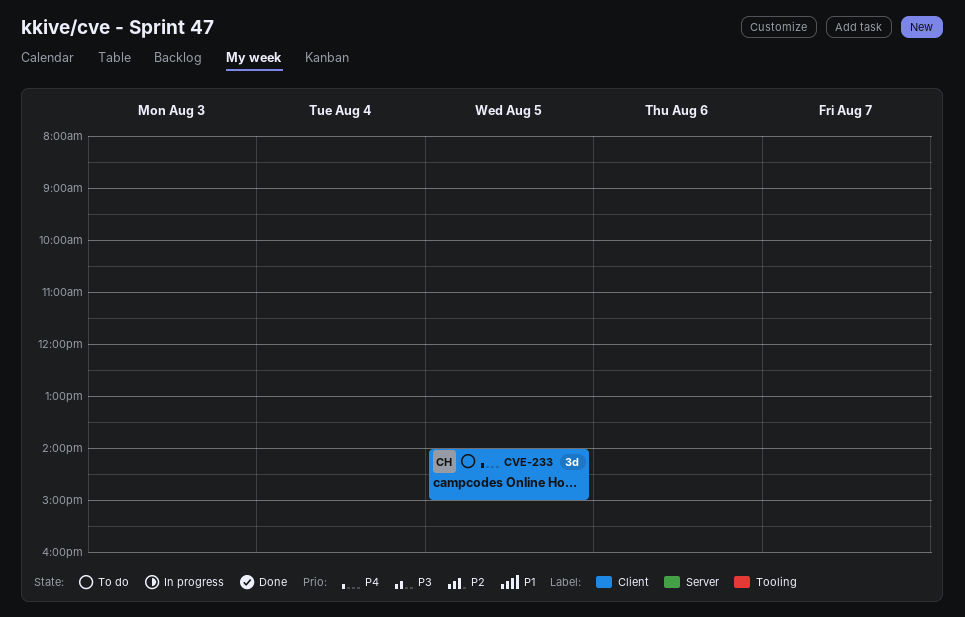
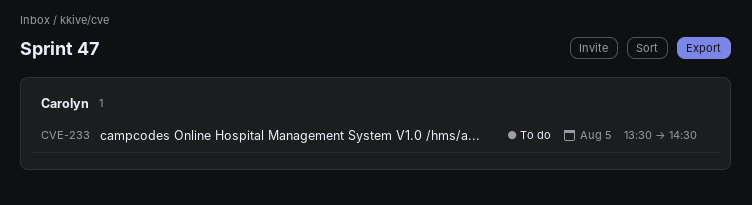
CVE-233, begins: 14:00 -> 13:30
CVE-233, ends: 15:00 -> 14:30

